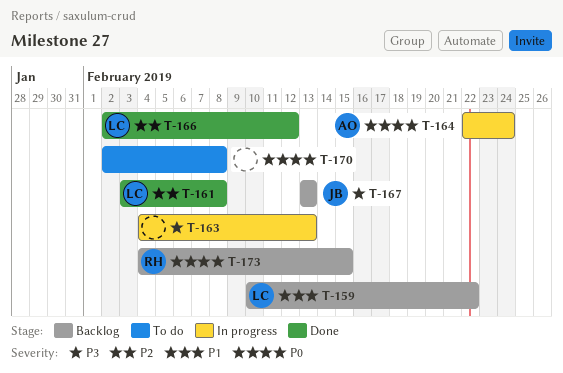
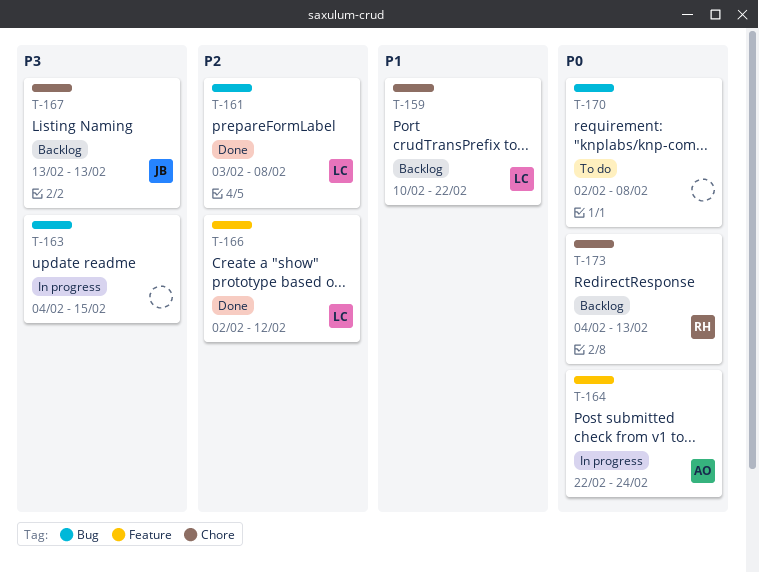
T-163, due: Feb 13 -> Feb 15
T-173, due: Feb 15 -> Feb 13

